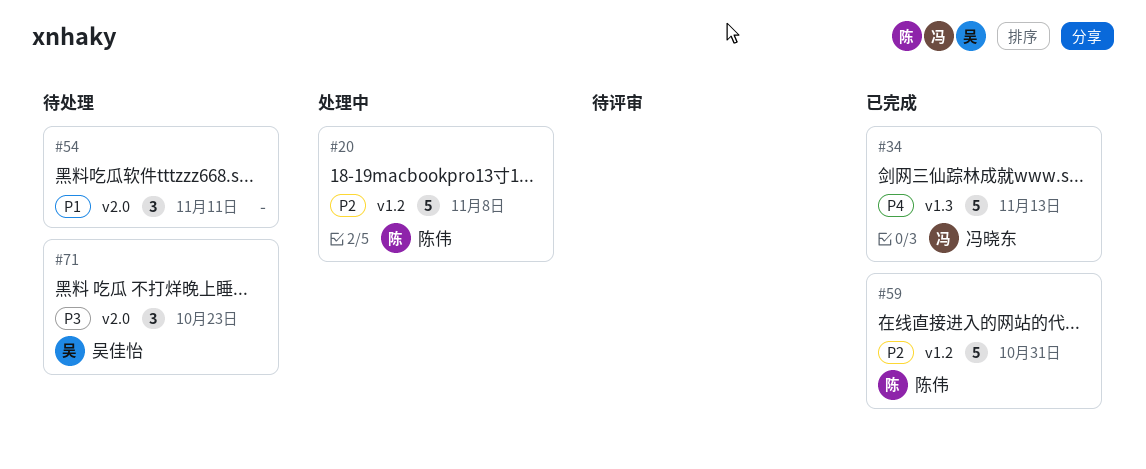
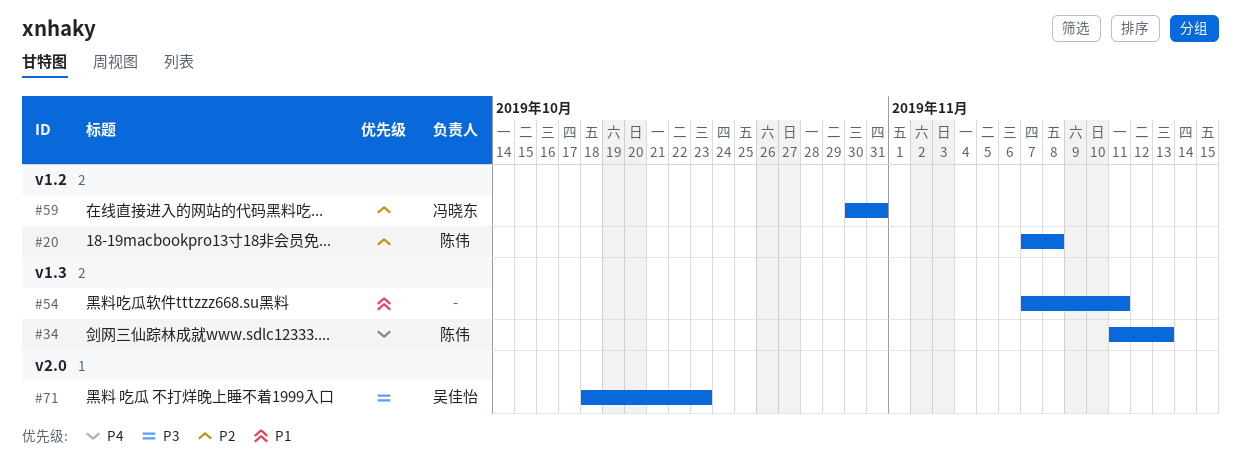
#34, owner: 冯晓东 -> 陈伟
#54, label: v2.0 -> v1.3
#59, owner: 陈伟 -> 冯晓东

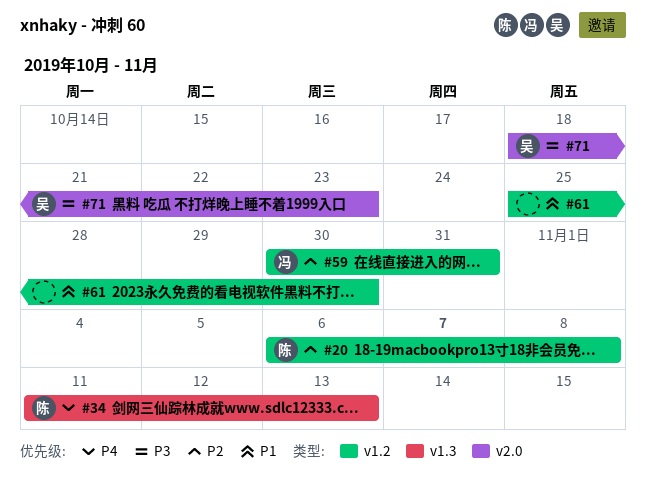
#20, start: Nov 7 -> Nov 6
#54: present -> none
#61: none -> present

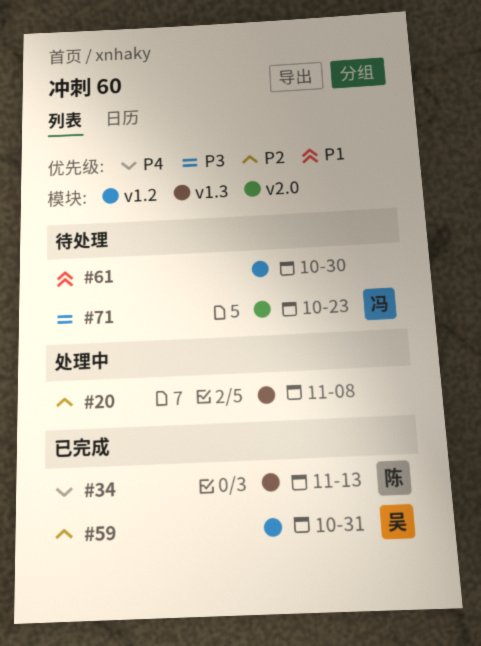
#20, owner: 陈 -> none
#20, label: v1.2 -> v1.3
#59, owner: 冯 -> 吴
#71, owner: 吴 -> 冯

